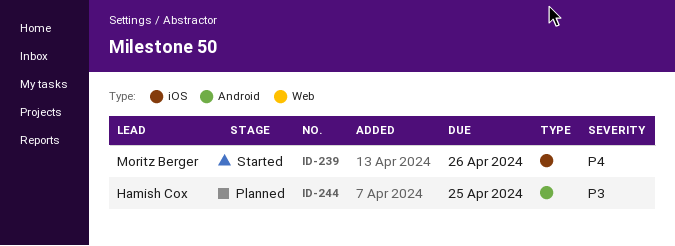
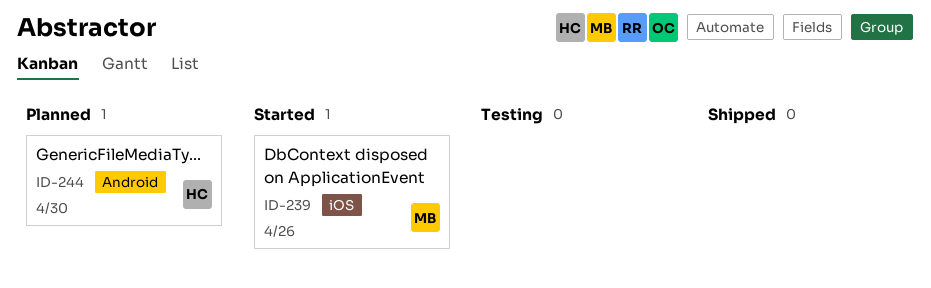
ID-244, due: Apr 25 -> Apr 30

